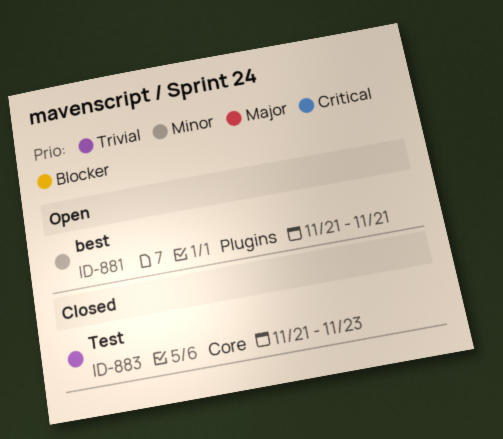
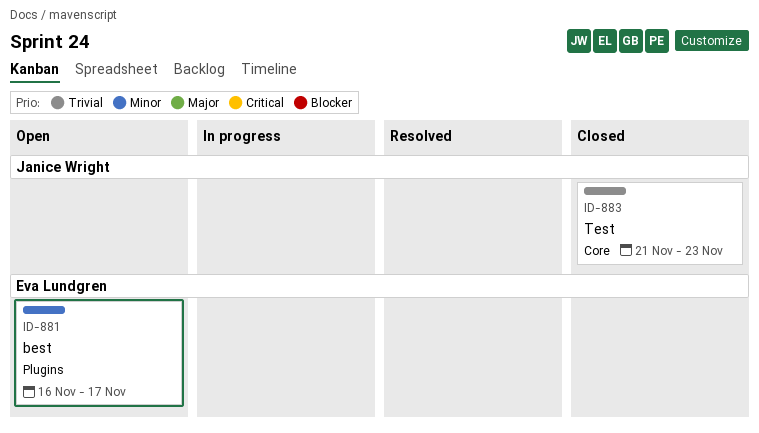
ID-881, start: Nov 21 -> Nov 16
ID-881, due: Nov 21 -> Nov 17

